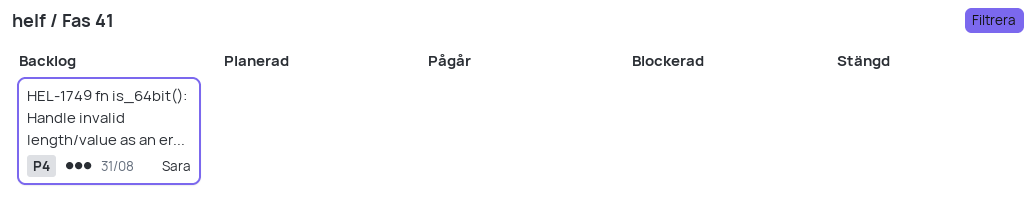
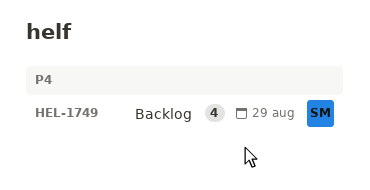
HEL-1749, estimate: 3 -> 4
HEL-1749, due: Aug 31 -> Aug 29

